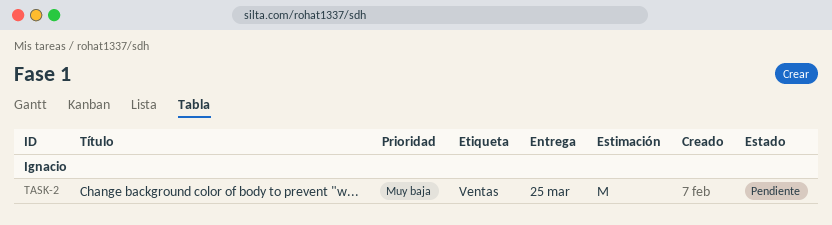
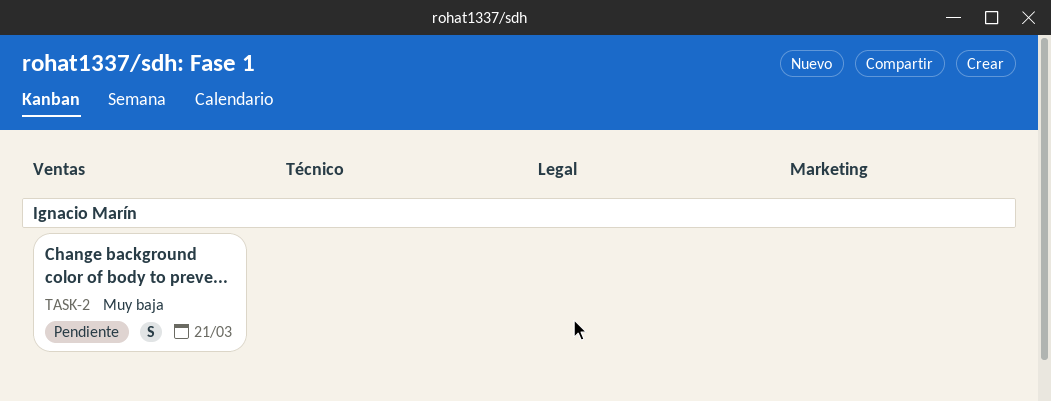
TASK-2, estimate: M -> S
TASK-2, due: Mar 25 -> Mar 21

